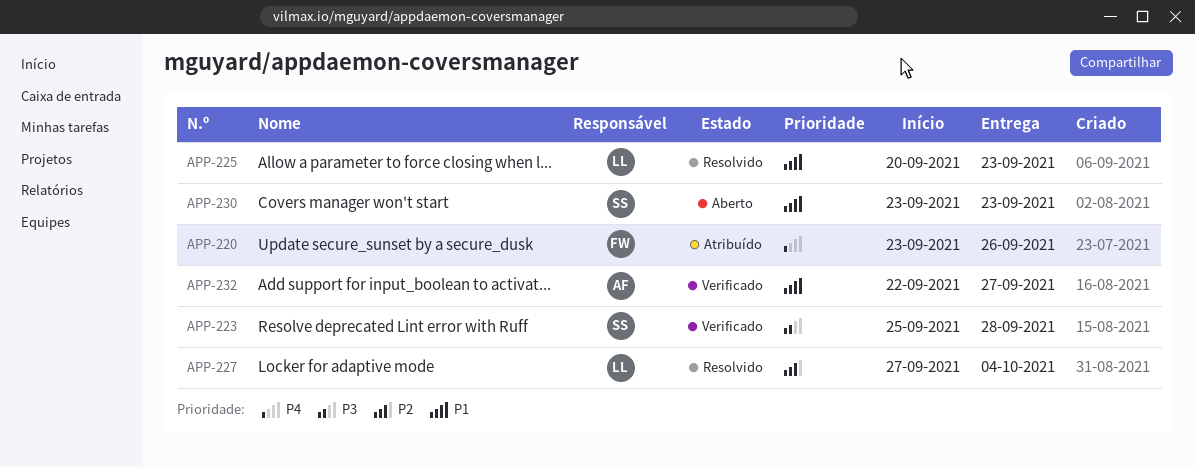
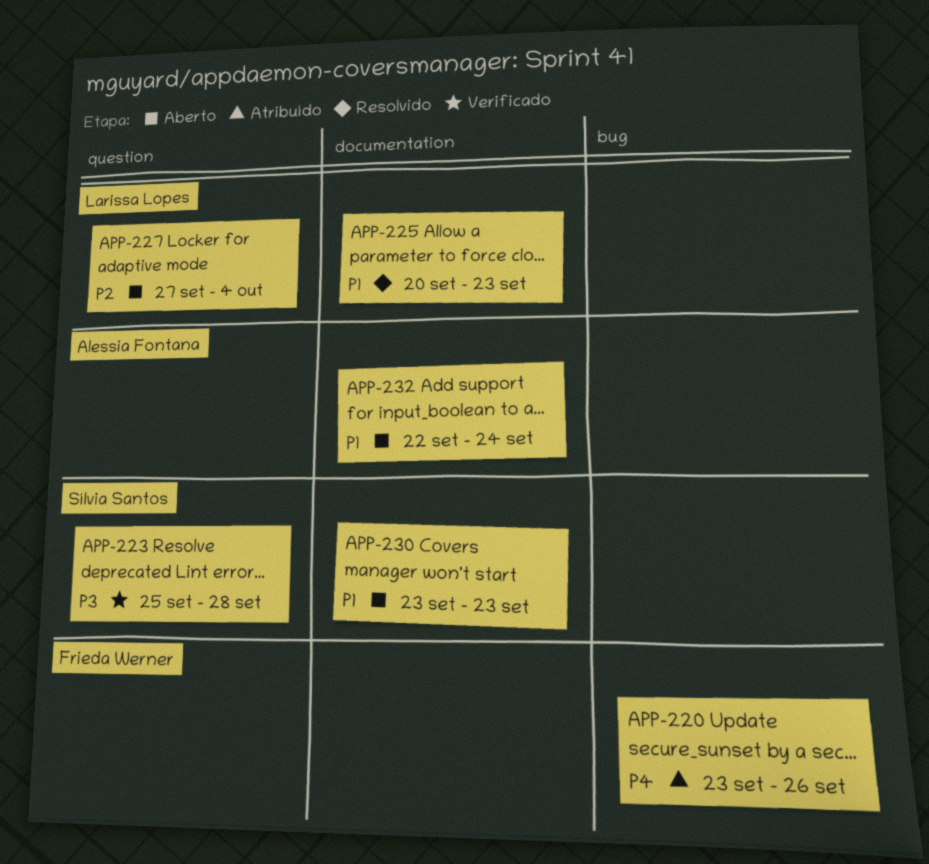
APP-227, status: Resolvido -> Aberto
APP-232, status: Verificado -> Aberto
APP-232, due: Sep 27 -> Sep 24

